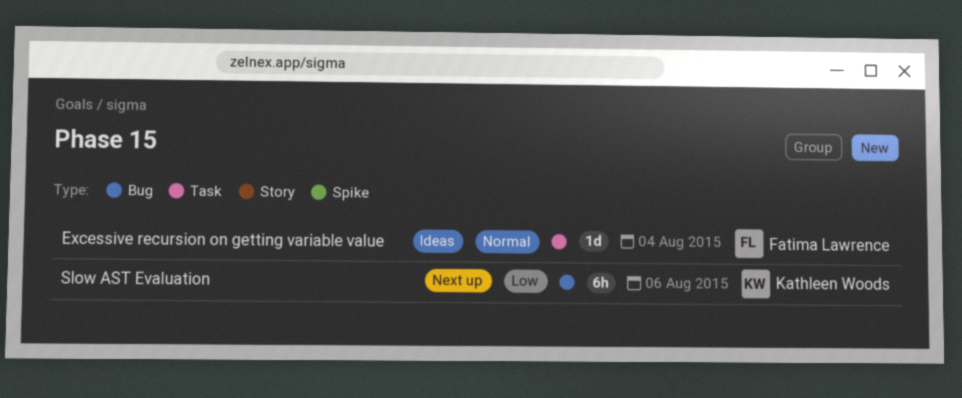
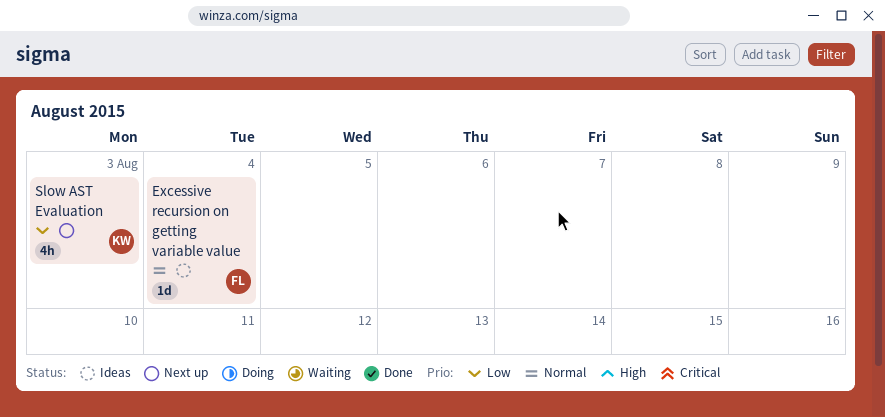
Slow AST Evaluation, estimate: 6h -> 4h
Slow AST Evaluation, due: Aug 6 -> Aug 3

